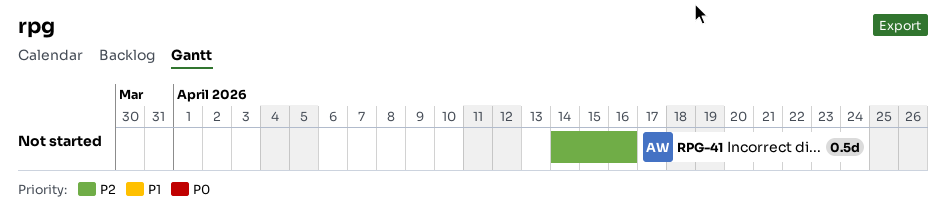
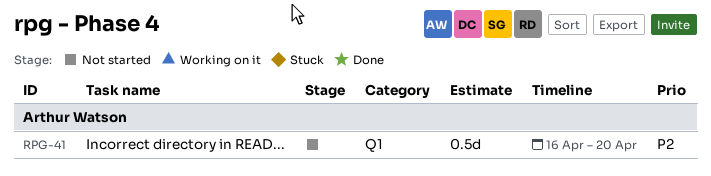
RPG-41, start: Apr 14 -> Apr 16
RPG-41, due: Apr 16 -> Apr 20

